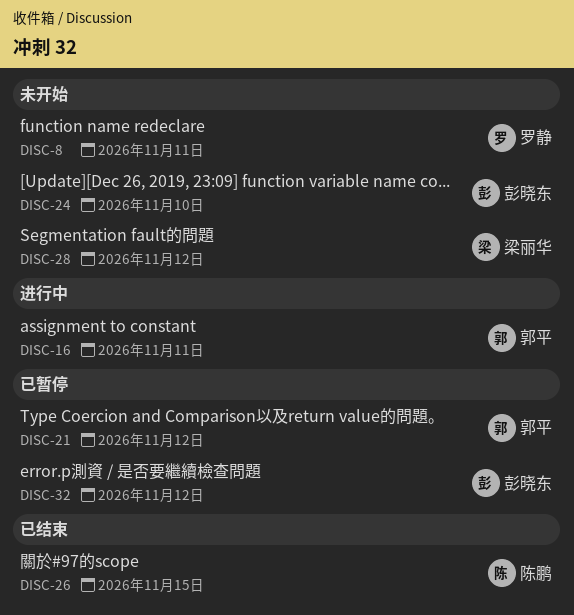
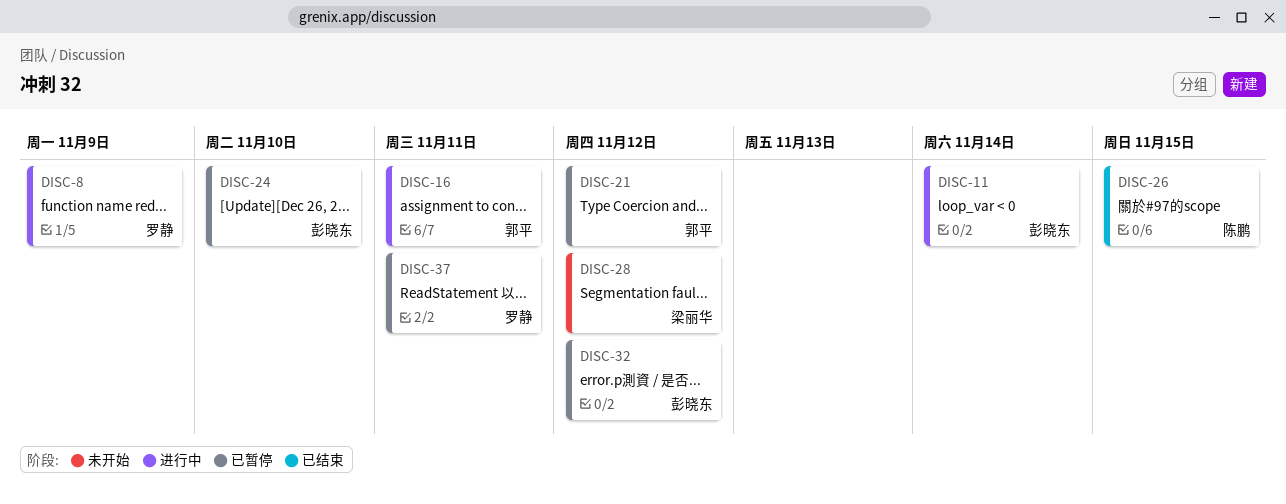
DISC-8, status: 未开始 -> 进行中
DISC-8, due: Nov 11 -> Nov 9
DISC-11: none -> present
DISC-24, status: 未开始 -> 已暂停
DISC-37: none -> present

